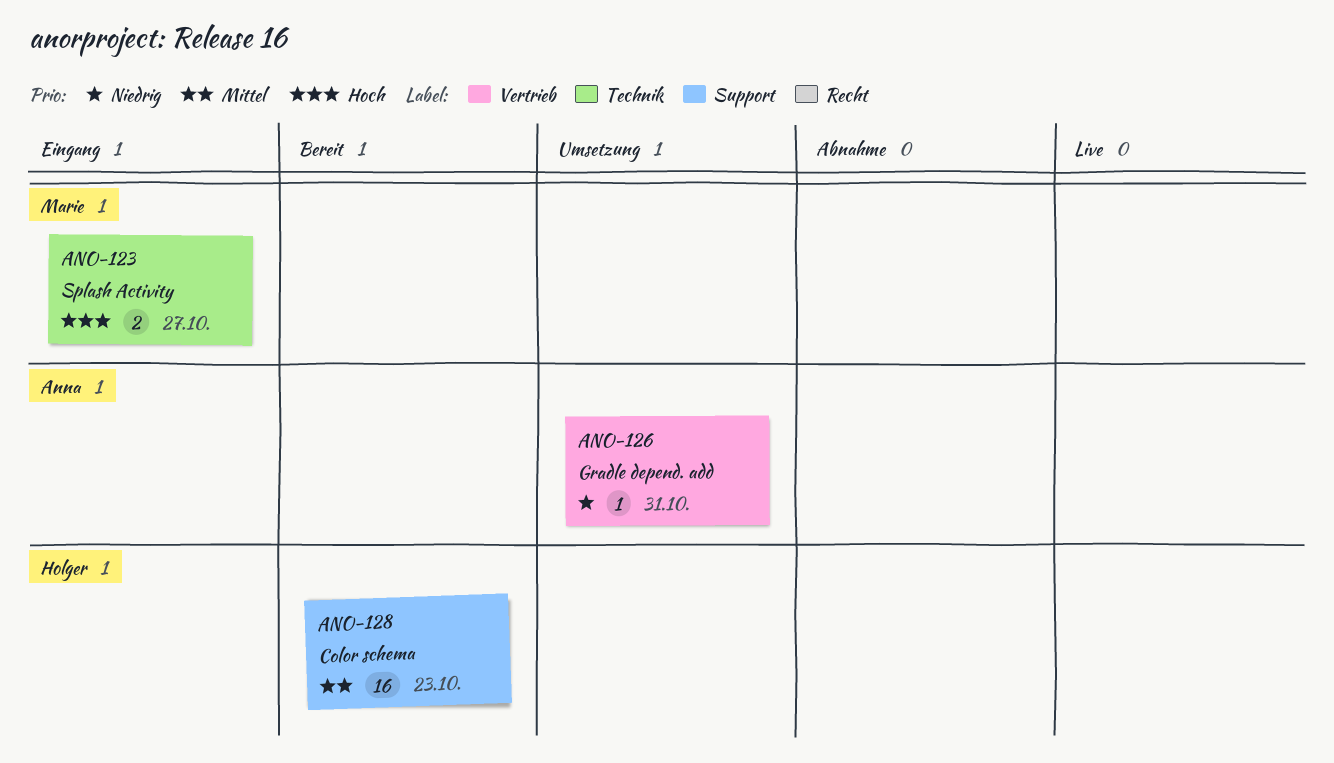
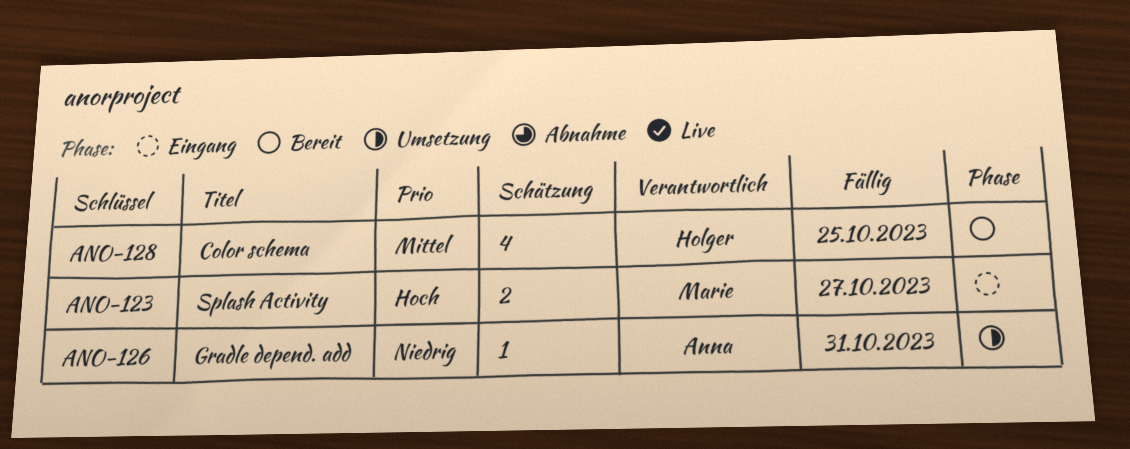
ANO-128, estimate: 16 -> 4
ANO-128, due: Oct 23 -> Oct 25

